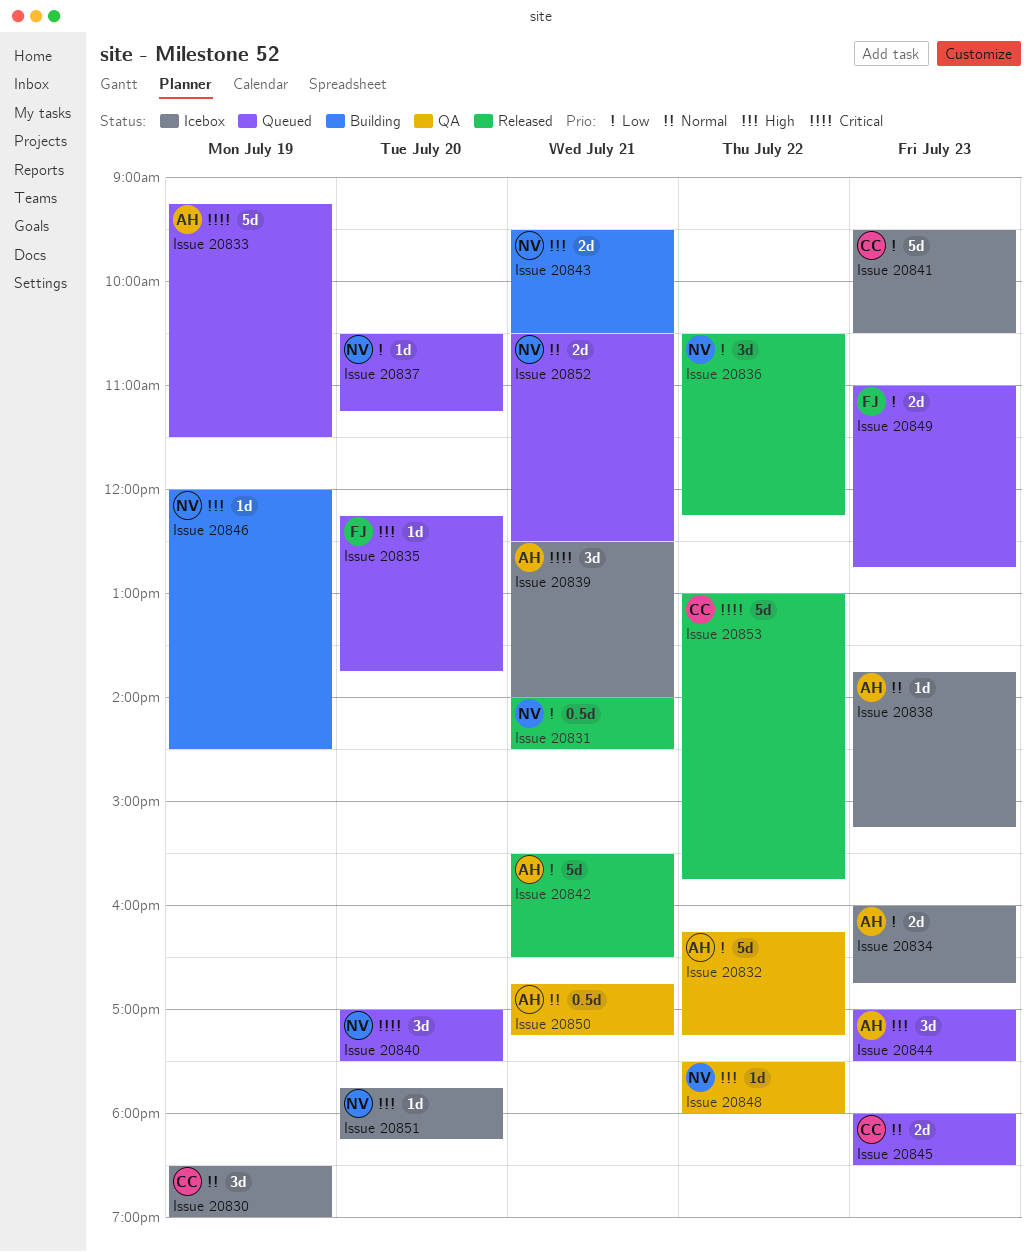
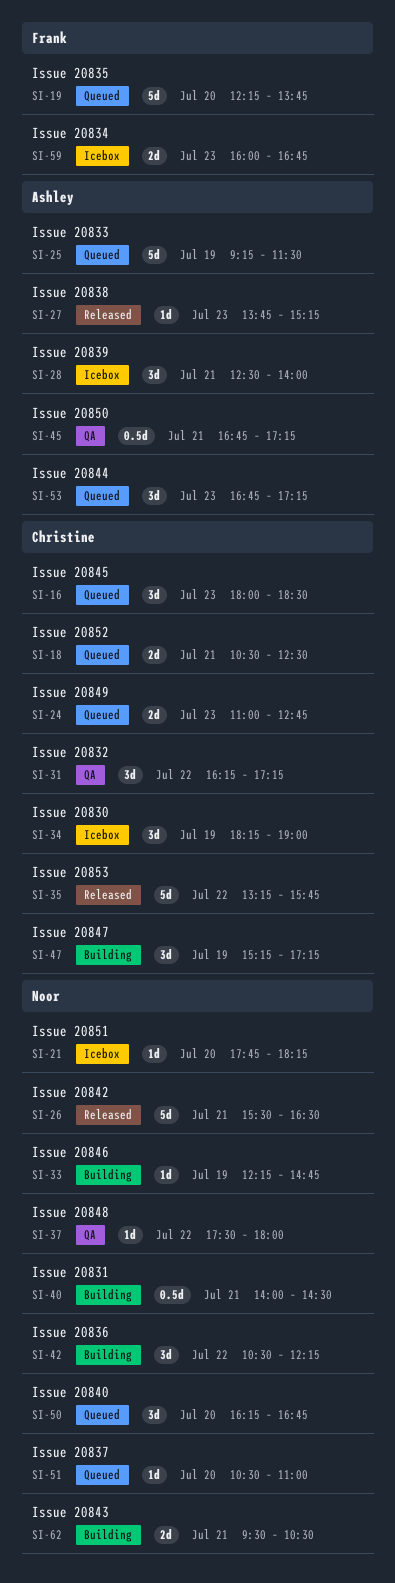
Issue 20830, begins: 18:30 -> 18:15
Issue 20831, status: Released -> Building
Issue 20832, owner: Ashley -> Christine
Issue 20832, estimate: 5d -> 3d
Issue 20834, owner: Ashley -> Frank
Issue 20835, estimate: 1d -> 5d
Issue 20836, status: Released -> Building
Issue 20837, ends: 11:15 -> 11:00
Issue 20838, status: Icebox -> Released
Issue 20840, begins: 17:00 -> 16:15
Issue 20840, ends: 17:30 -> 16:45
Issue 20841: present -> none
Issue 20842, owner: Ashley -> Noor
Issue 20844, begins: 17:00 -> 16:45
Issue 20844, ends: 17:30 -> 17:15
Issue 20845, estimate: 2d -> 3d
Issue 20846, begins: 12:00 -> 12:15
Issue 20846, ends: 14:30 -> 14:45
Issue 20847: none -> present
Issue 20849, owner: Frank -> Christine
Issue 20852, owner: Noor -> Christine
Issue 20853, begins: 13:00 -> 13:15

